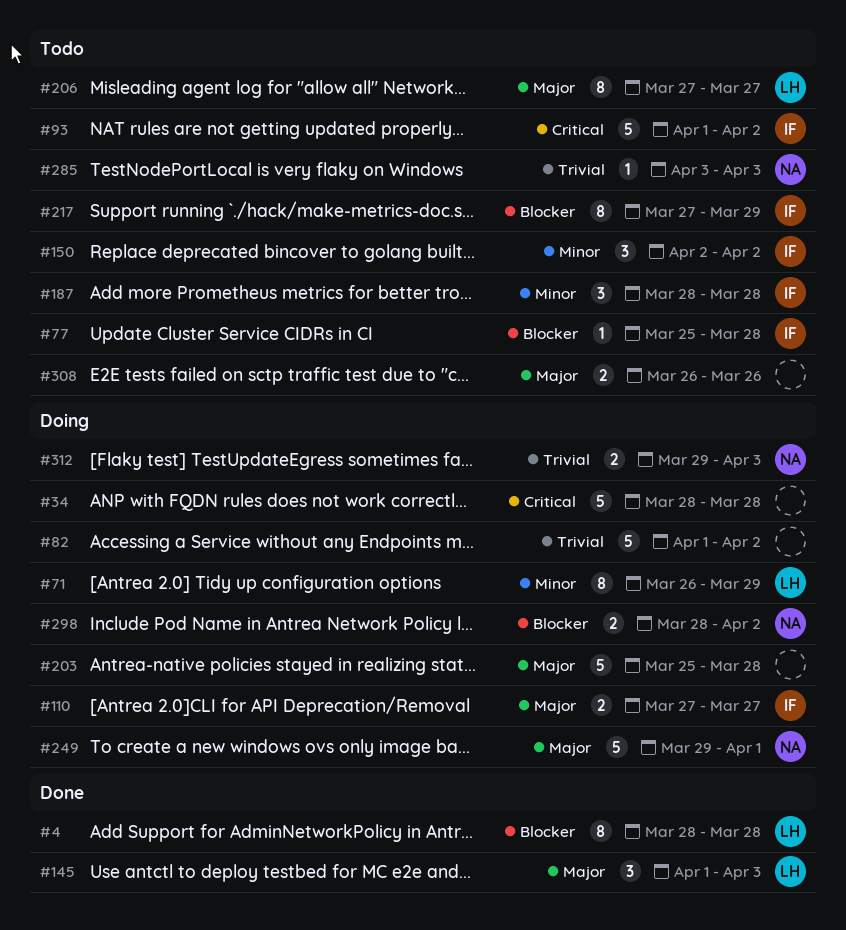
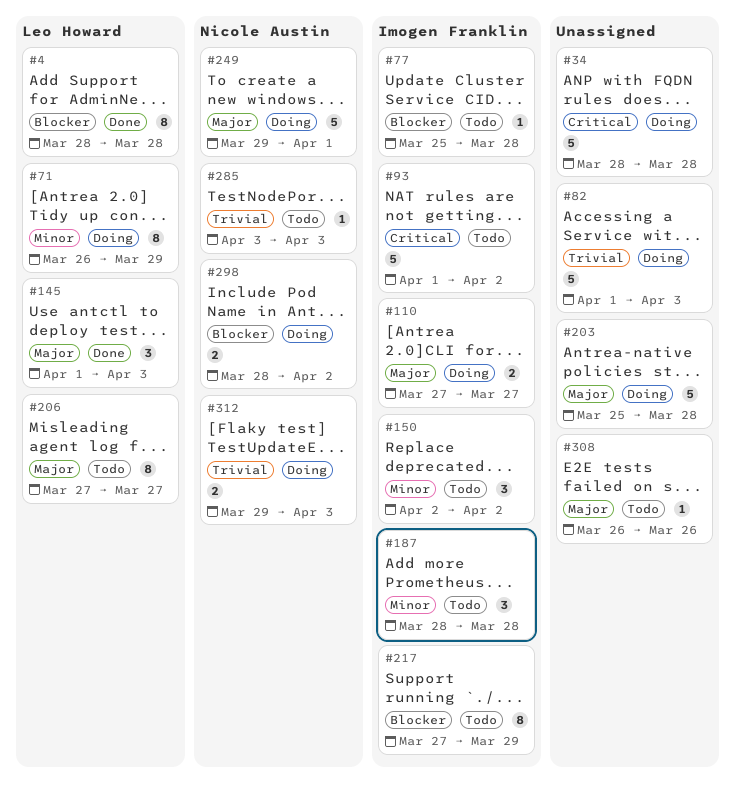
#82, due: Apr 2 -> Apr 3
#308, estimate: 2 -> 1

